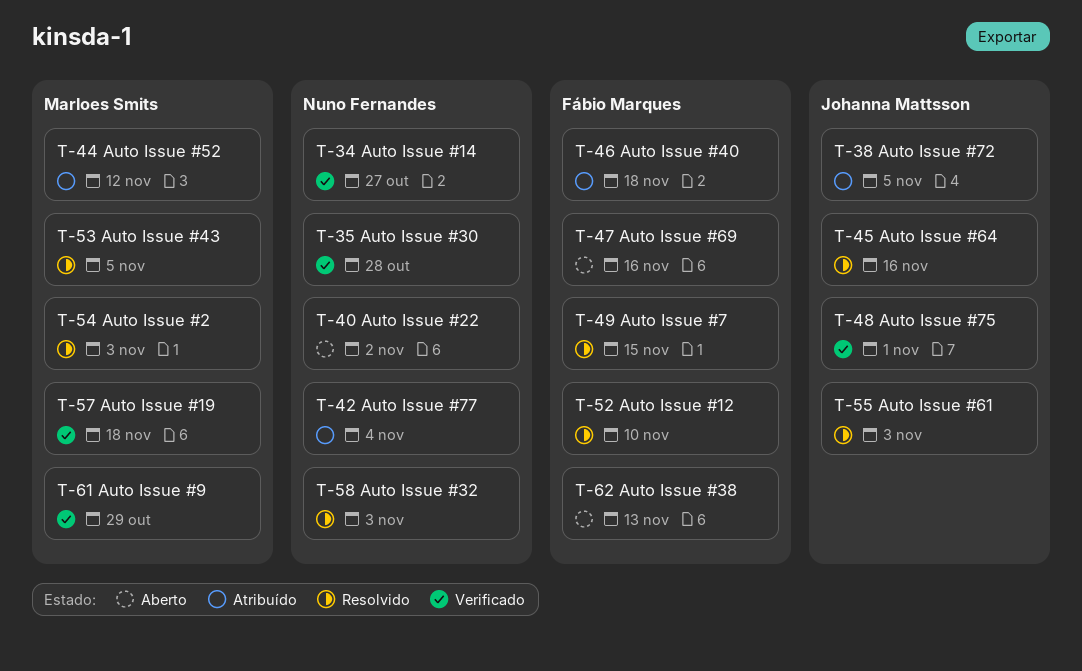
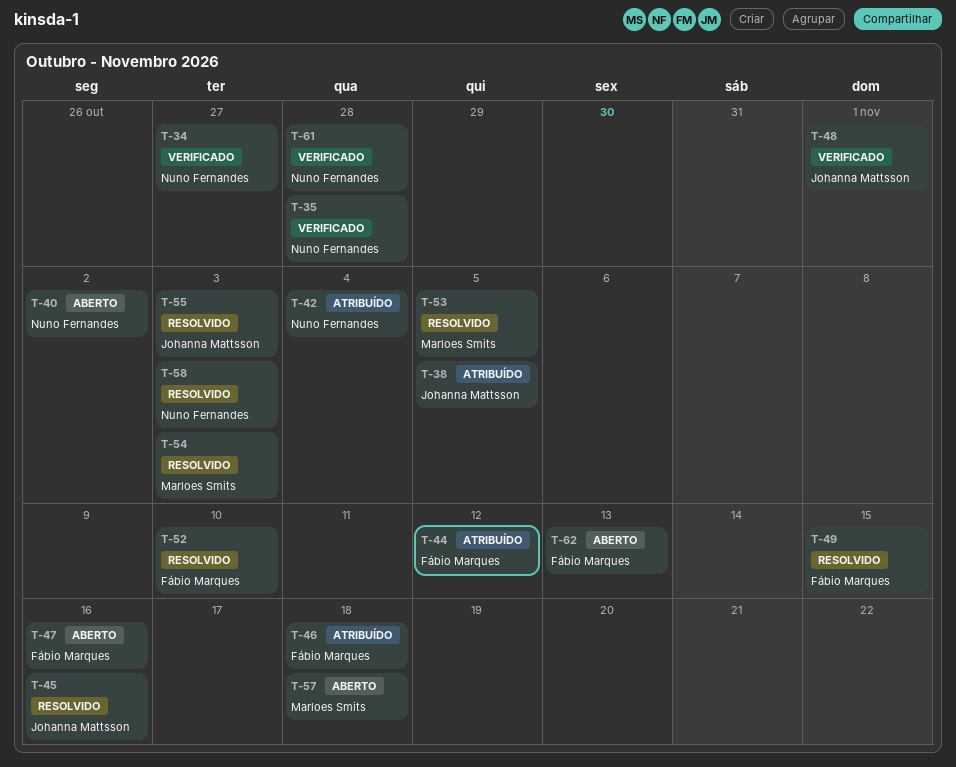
T-44, owner: Marloes Smits -> Fábio Marques
T-57, status: Verificado -> Aberto
T-61, owner: Marloes Smits -> Nuno Fernandes
T-61, due: Oct 29 -> Oct 28

